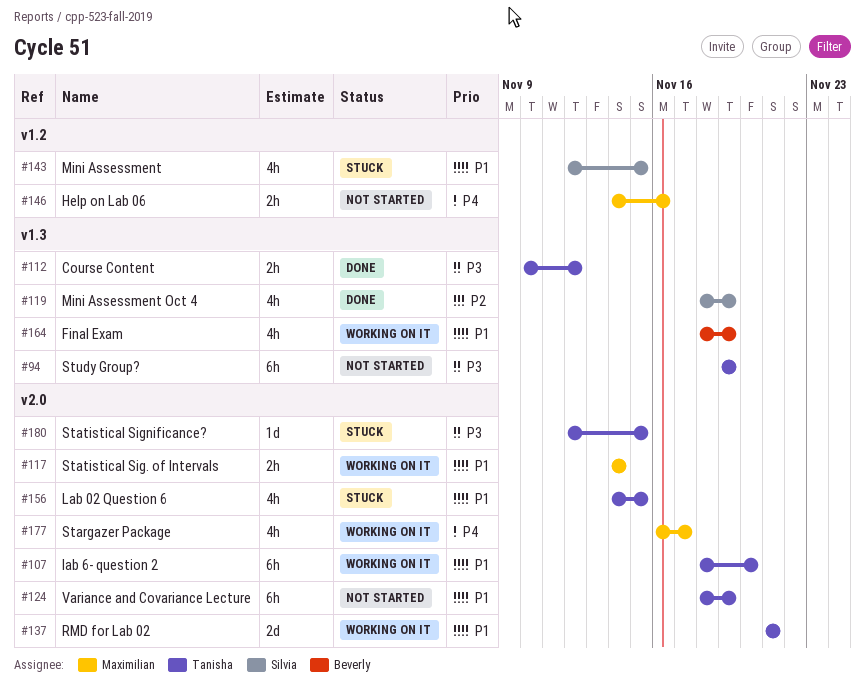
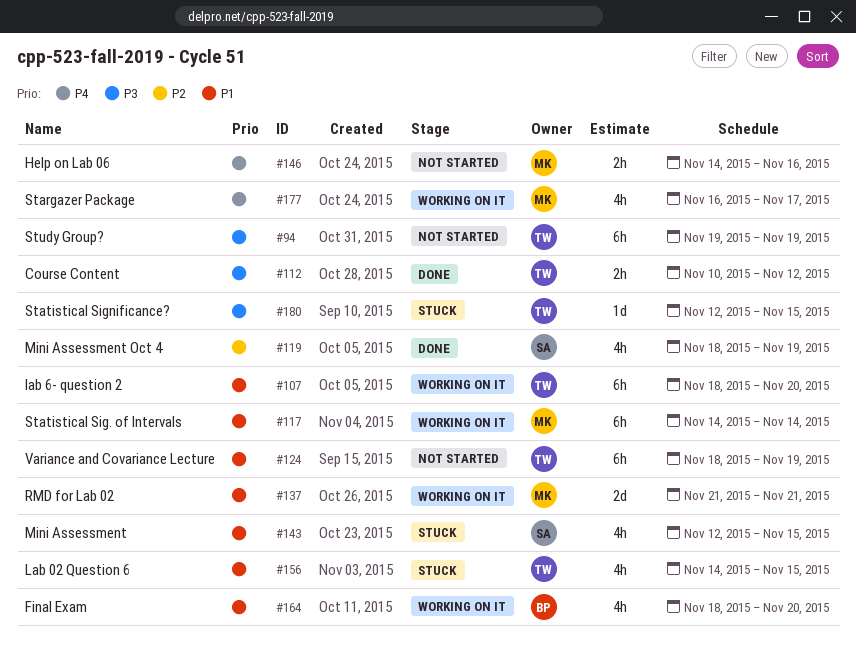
#117, estimate: 2h -> 6h
#137, owner: Tanisha -> Maximilian
#164, due: Nov 19 -> Nov 20

